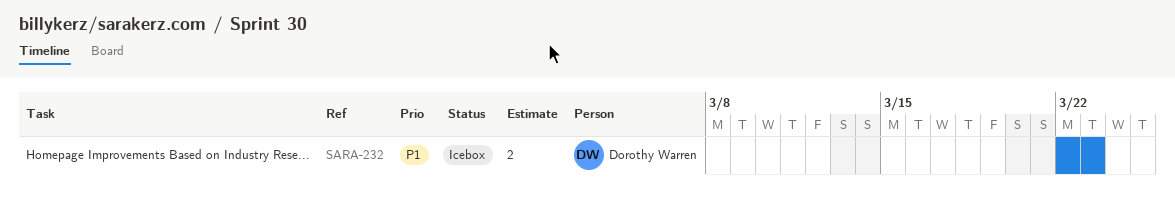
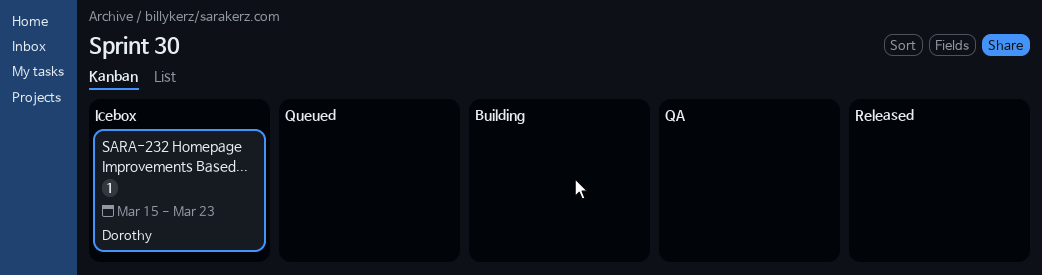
SARA-232, estimate: 2 -> 1
SARA-232, start: Mar 22 -> Mar 15

